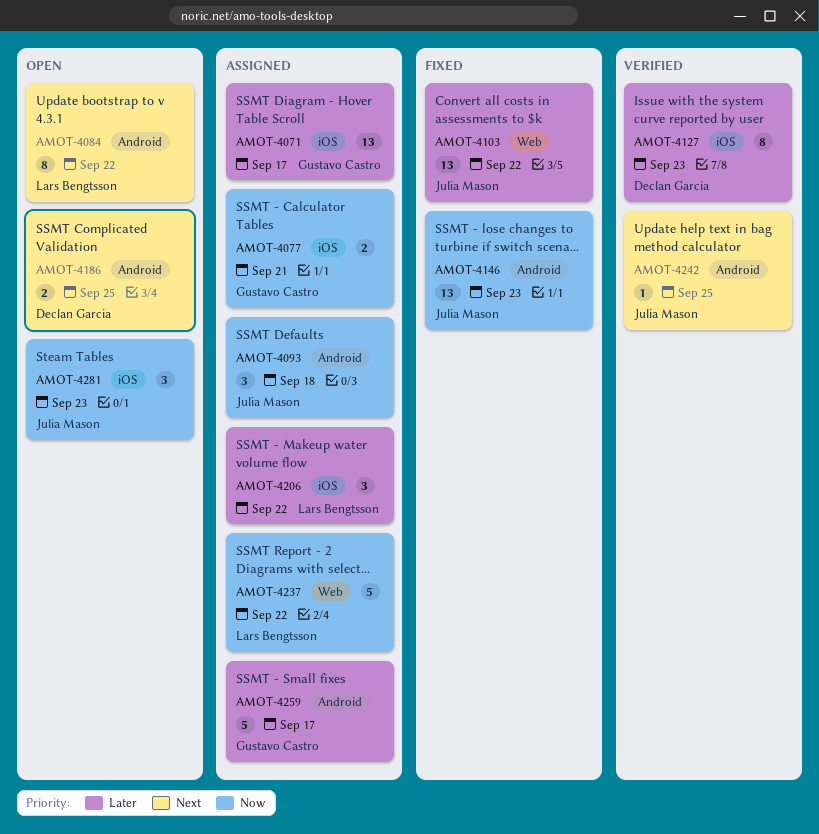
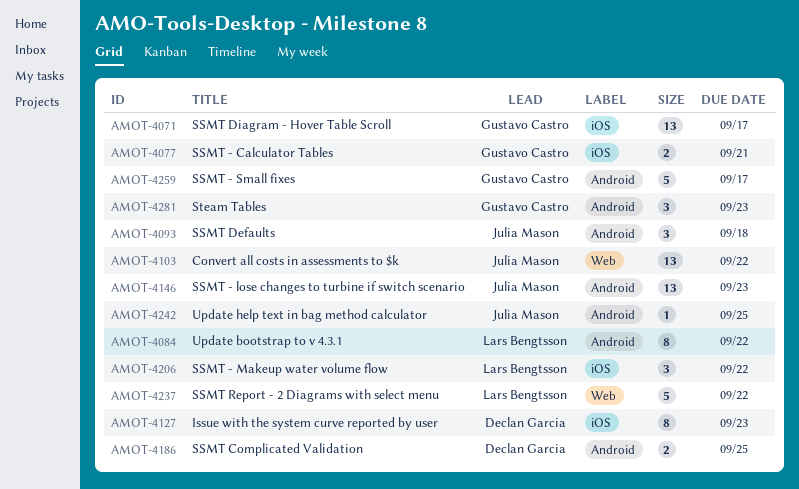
AMOT-4281, owner: Julia Mason -> Gustavo Castro
AMOT-4281, label: iOS -> Android

